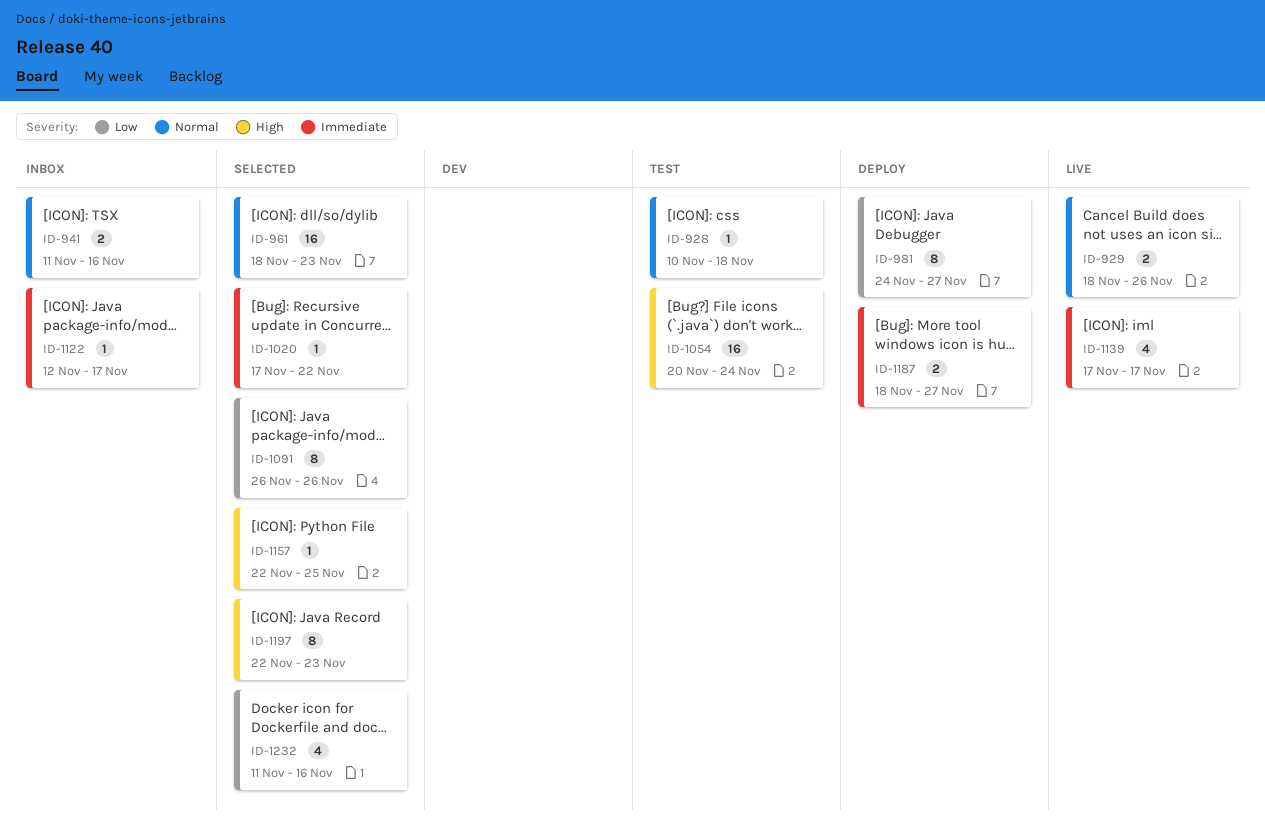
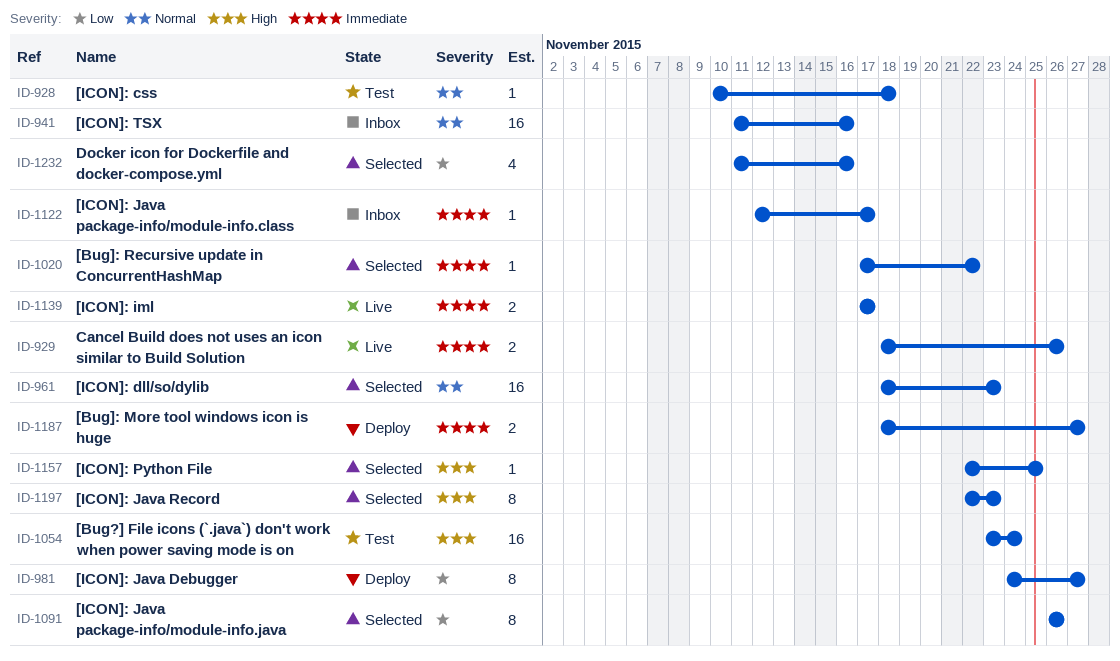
ID-929, priority: Normal -> Immediate
ID-941, estimate: 2 -> 16
ID-1054, start: Nov 20 -> Nov 23
ID-1139, estimate: 4 -> 2

